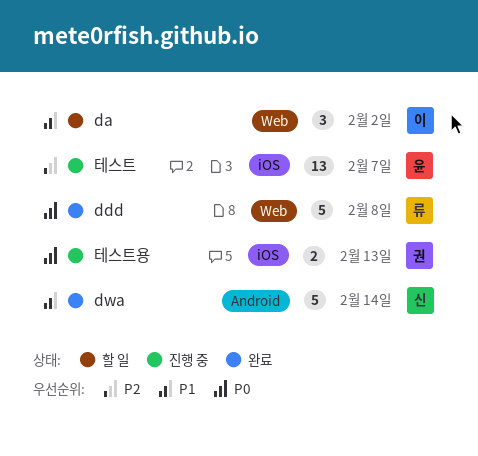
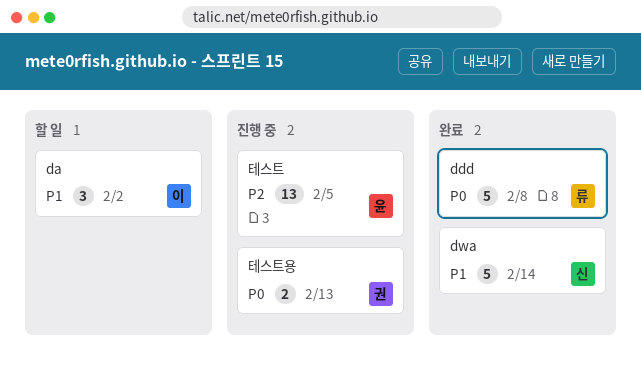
테스트, due: Feb 7 -> Feb 5

